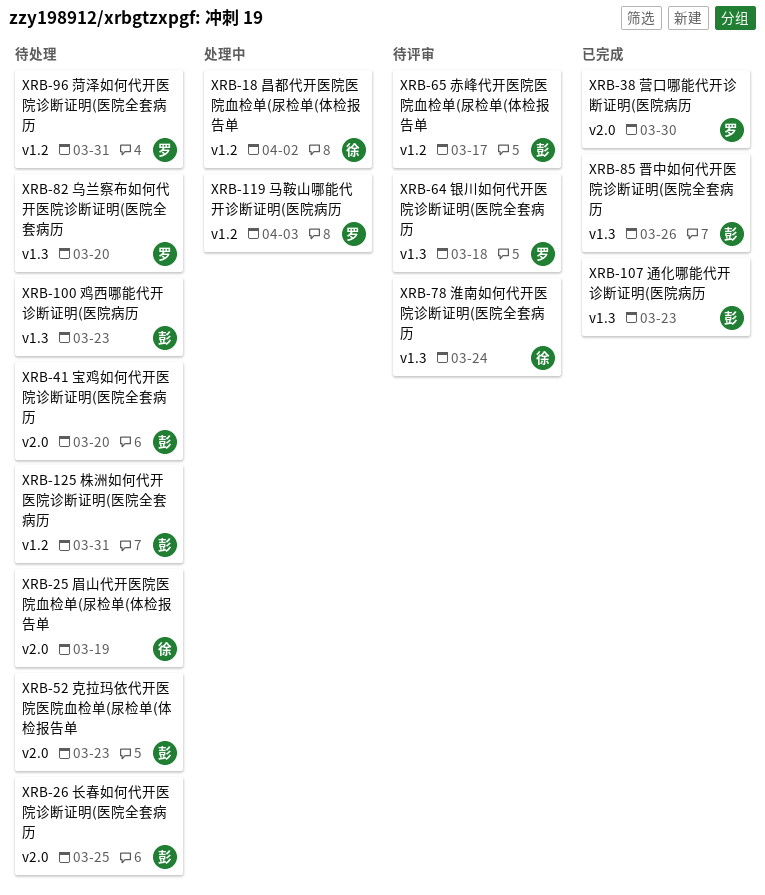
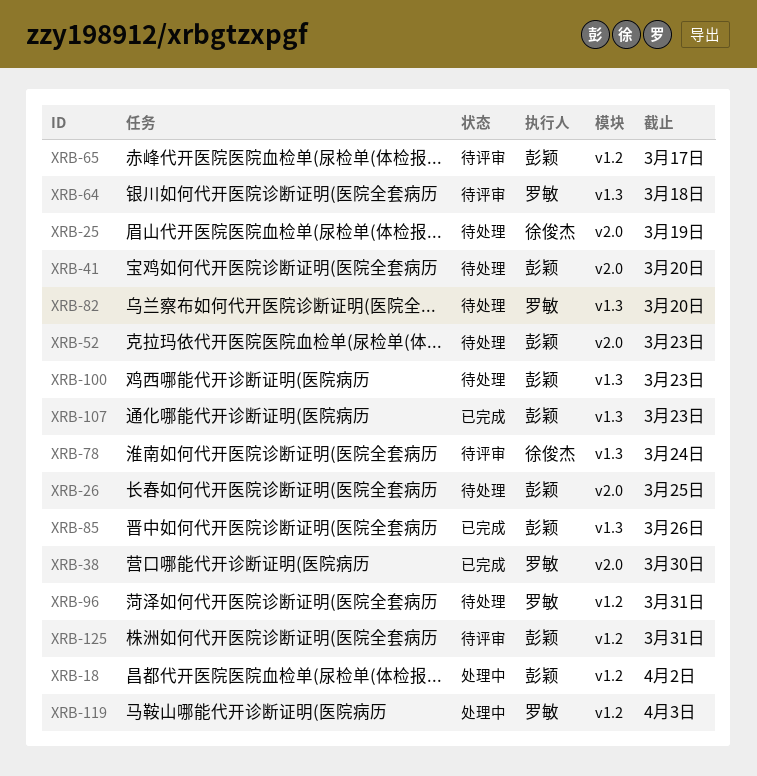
XRB-18, owner: 徐俊杰 -> 彭颖
XRB-125, status: 待处理 -> 待评审

